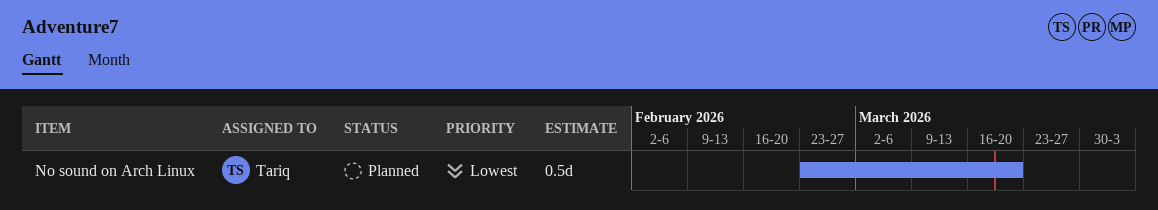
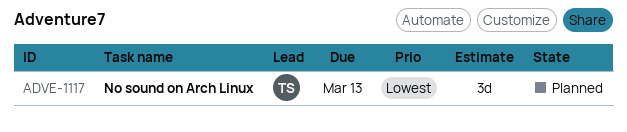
No sound on Arch Linux, estimate: 0.5d -> 3d
No sound on Arch Linux, due: Mar 20 -> Mar 13

